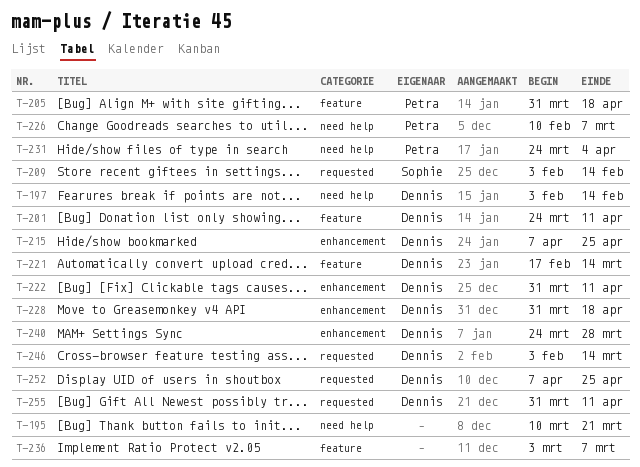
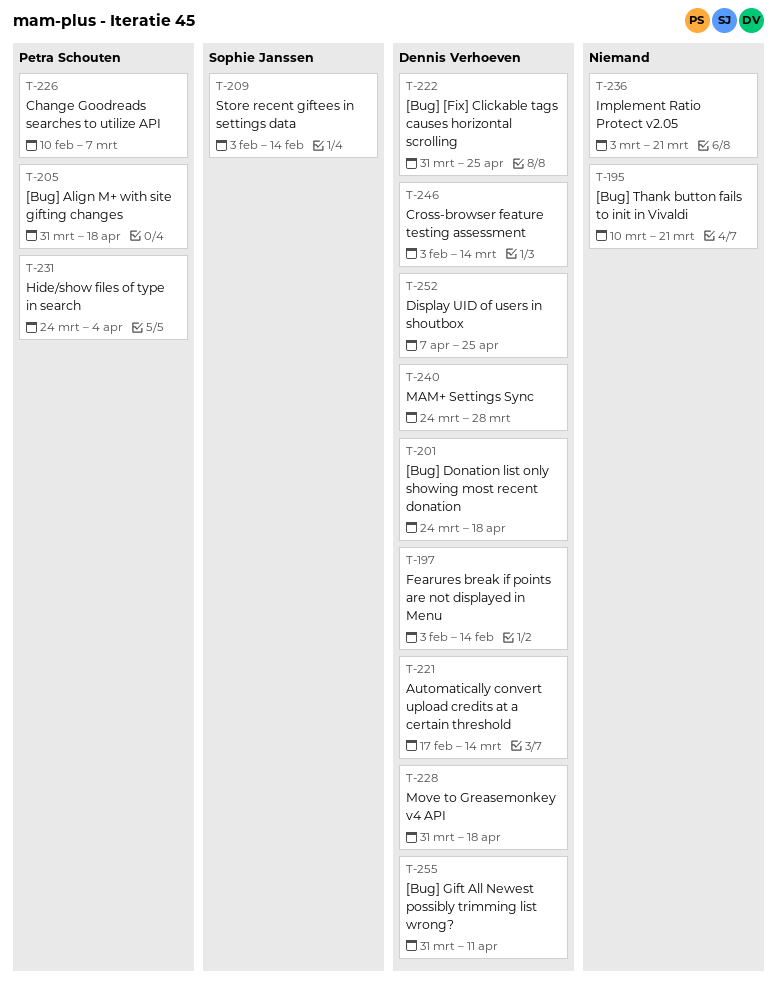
T-201, due: Apr 11 -> Apr 18
T-215: present -> none
T-222, due: Apr 11 -> Apr 25
T-236, due: Mar 7 -> Mar 21

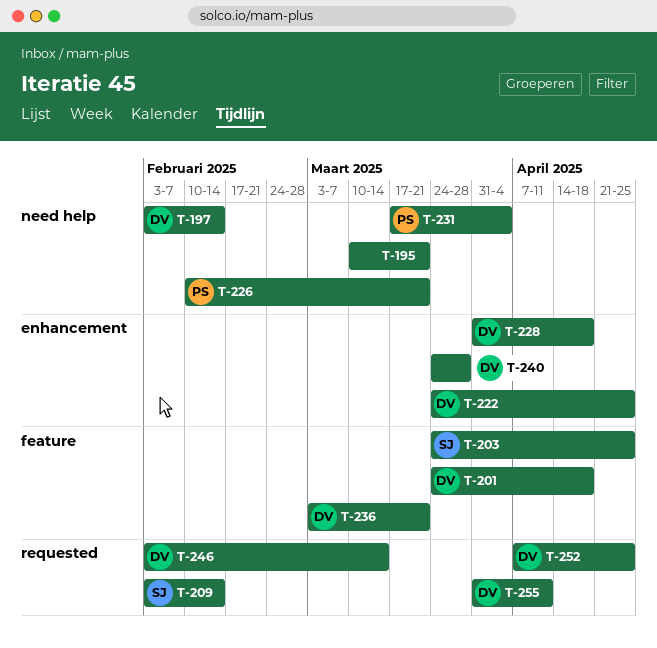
T-203: none -> present
T-205: present -> none
T-221: present -> none
T-222, start: Mar 31 -> Mar 24
T-226, due: Mar 7 -> Mar 21
T-231, start: Mar 24 -> Mar 17
T-236, owner: none -> Dennis Verhoeven

